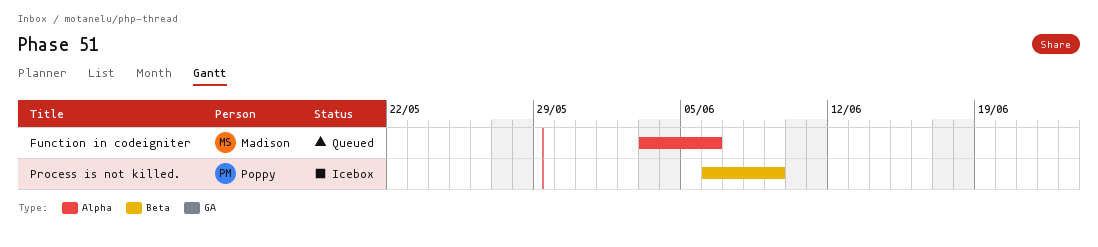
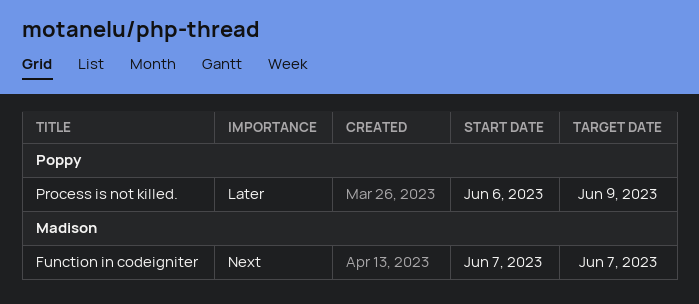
Function in codeigniter, start: Jun 3 -> Jun 7
Function in codeigniter, due: Jun 6 -> Jun 7

